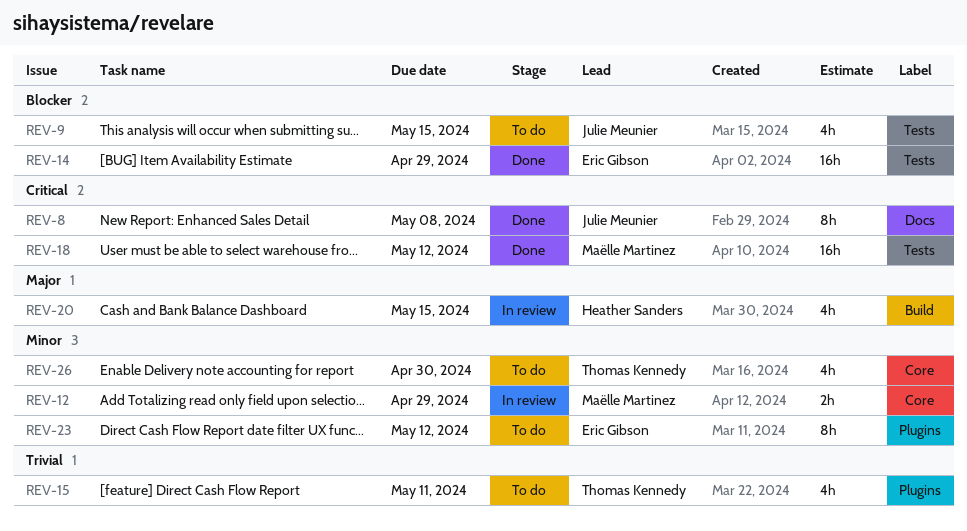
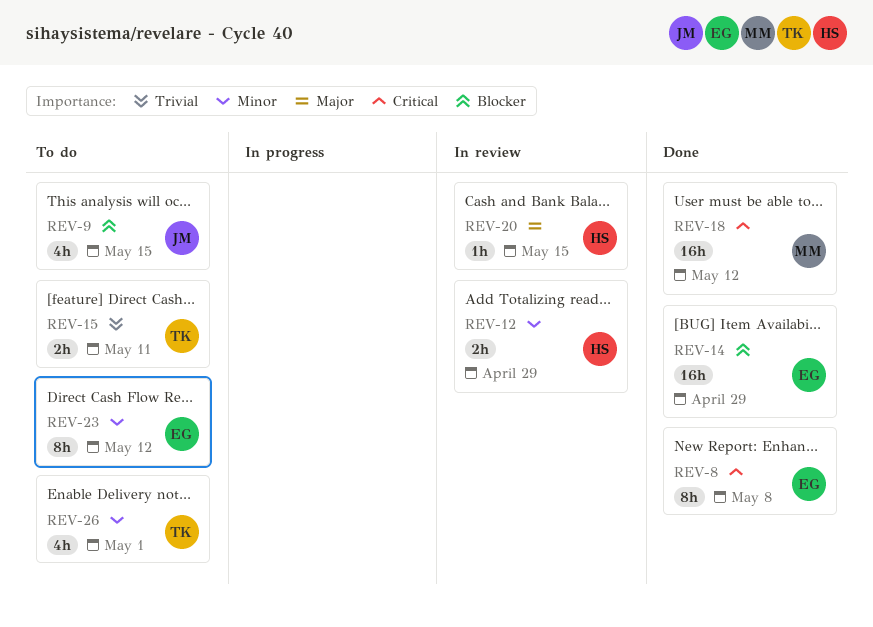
REV-8, owner: Julie Meunier -> Eric Gibson
REV-12, owner: Maëlle Martinez -> Heather Sanders
REV-15, estimate: 4h -> 2h
REV-20, estimate: 4h -> 1h
REV-26, due: Apr 30 -> May 1

